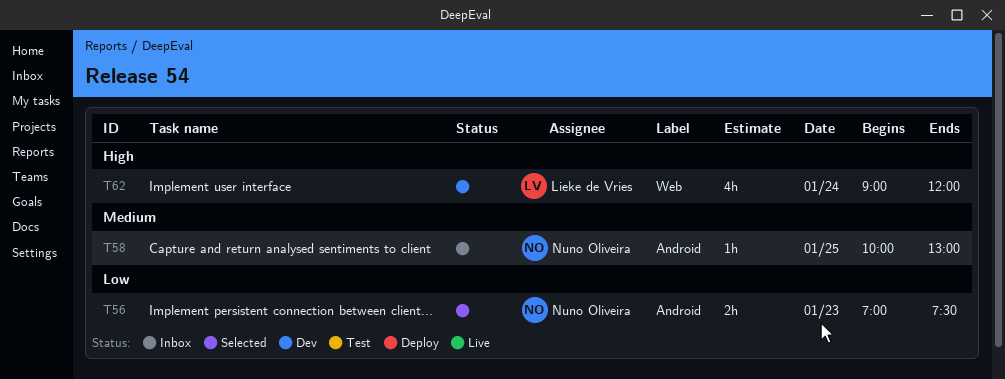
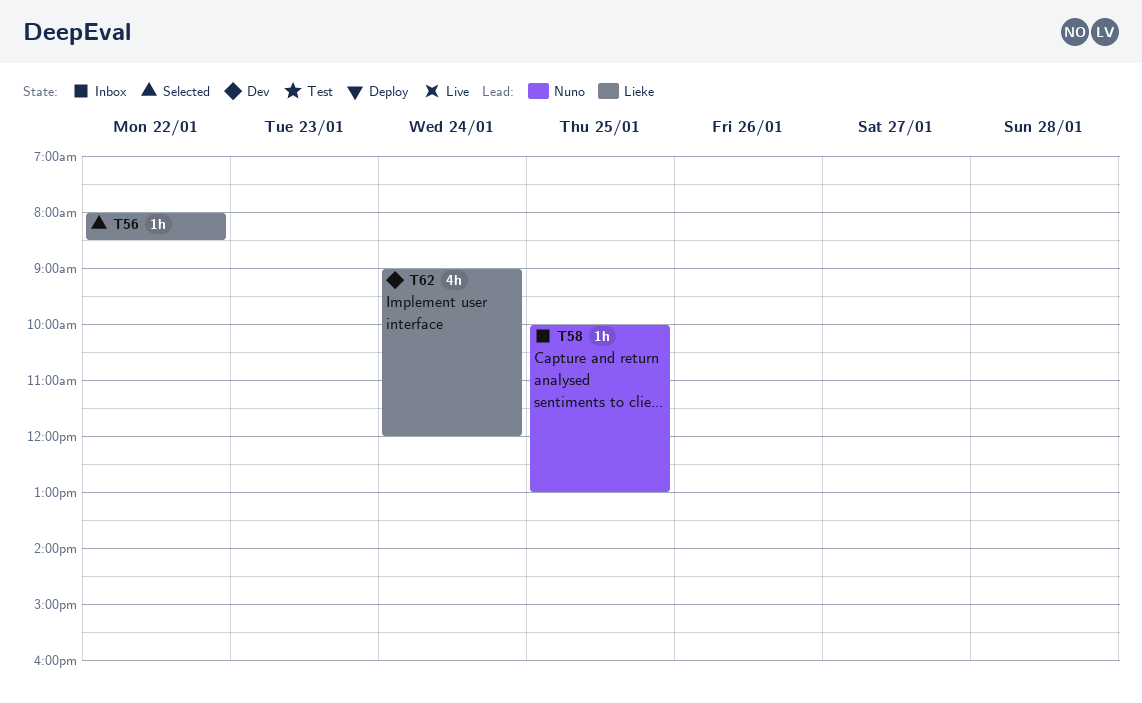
T56, owner: Nuno Oliveira -> Lieke de Vries
T56, estimate: 2h -> 1h
T56, day: Jan 23 -> Jan 22
T56, begins: 07:00 -> 08:00
T56, ends: 07:30 -> 08:30

